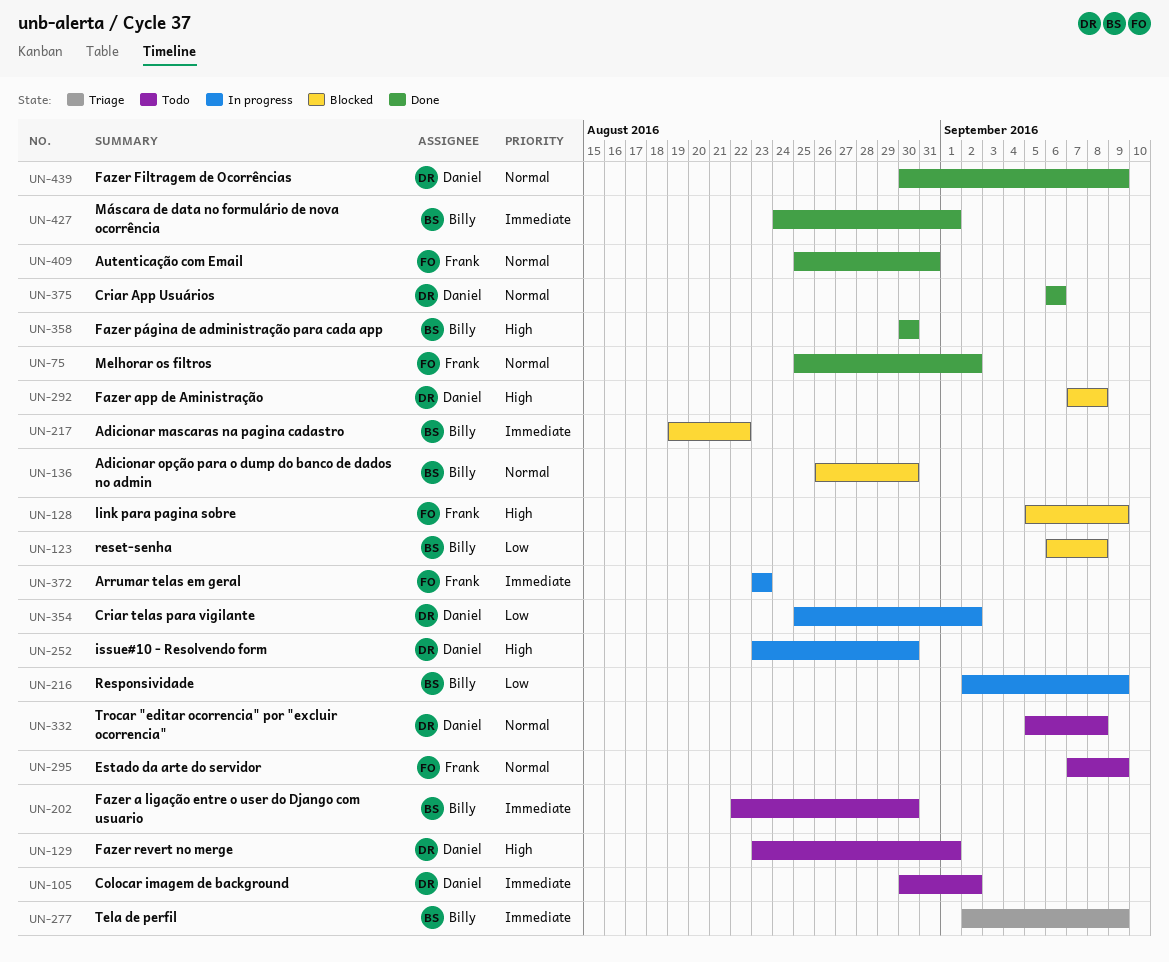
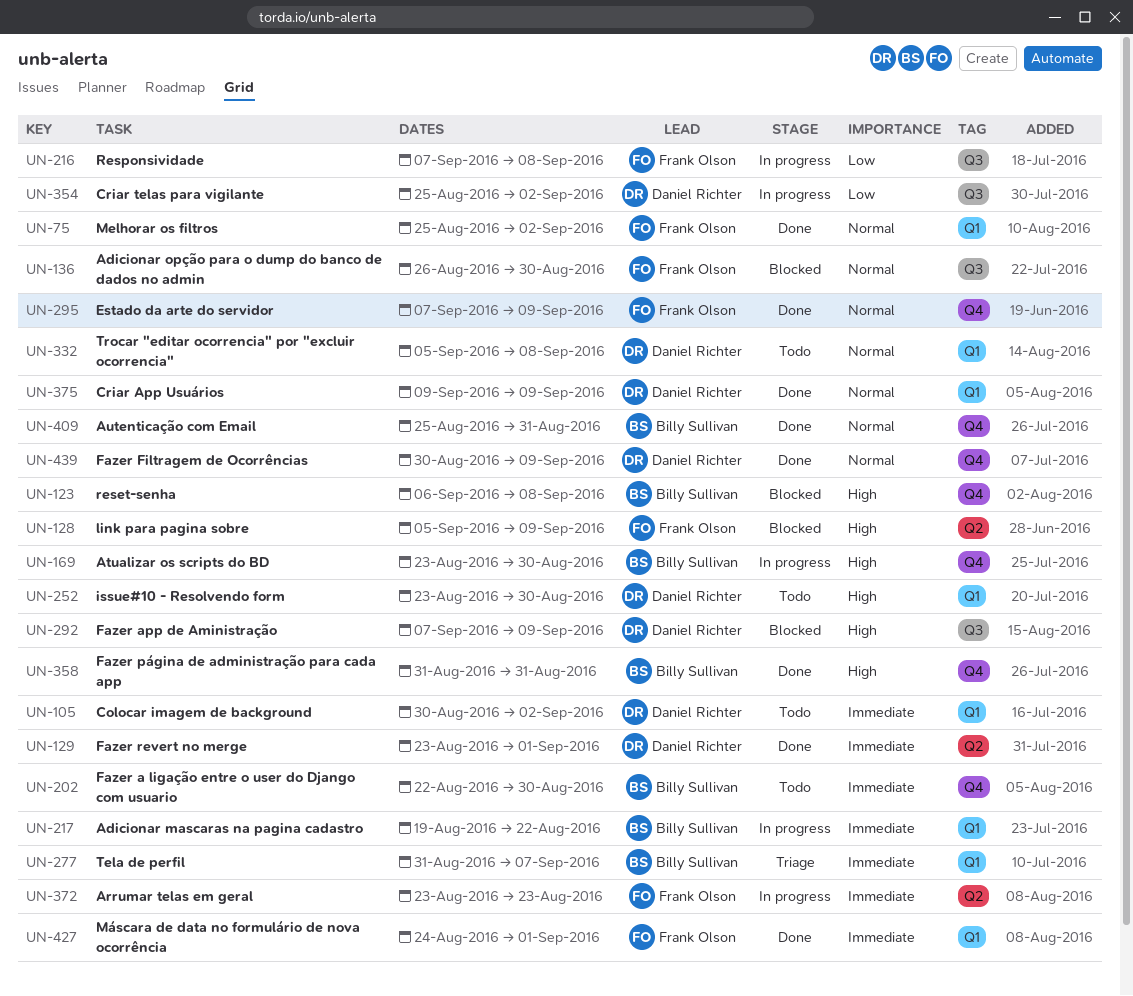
UN-123, priority: Low -> High
UN-129, status: Todo -> Done
UN-129, priority: High -> Immediate
UN-136, owner: Billy Sullivan -> Frank Olson
UN-169: none -> present
UN-216, owner: Billy Sullivan -> Frank Olson
UN-216, start: Sep 2 -> Sep 7
UN-216, due: Sep 9 -> Sep 8
UN-217, status: Blocked -> In progress
UN-252, status: In progress -> Todo
UN-277, start: Sep 2 -> Aug 31
UN-277, due: Sep 9 -> Sep 7
UN-292, due: Sep 8 -> Sep 9
UN-295, status: Todo -> Done
UN-358, start: Aug 30 -> Aug 31
UN-358, due: Aug 30 -> Aug 31
UN-375, start: Sep 6 -> Sep 9
UN-375, due: Sep 6 -> Sep 9
UN-409, owner: Frank Olson -> Billy Sullivan
UN-427, owner: Billy Sullivan -> Frank Olson

